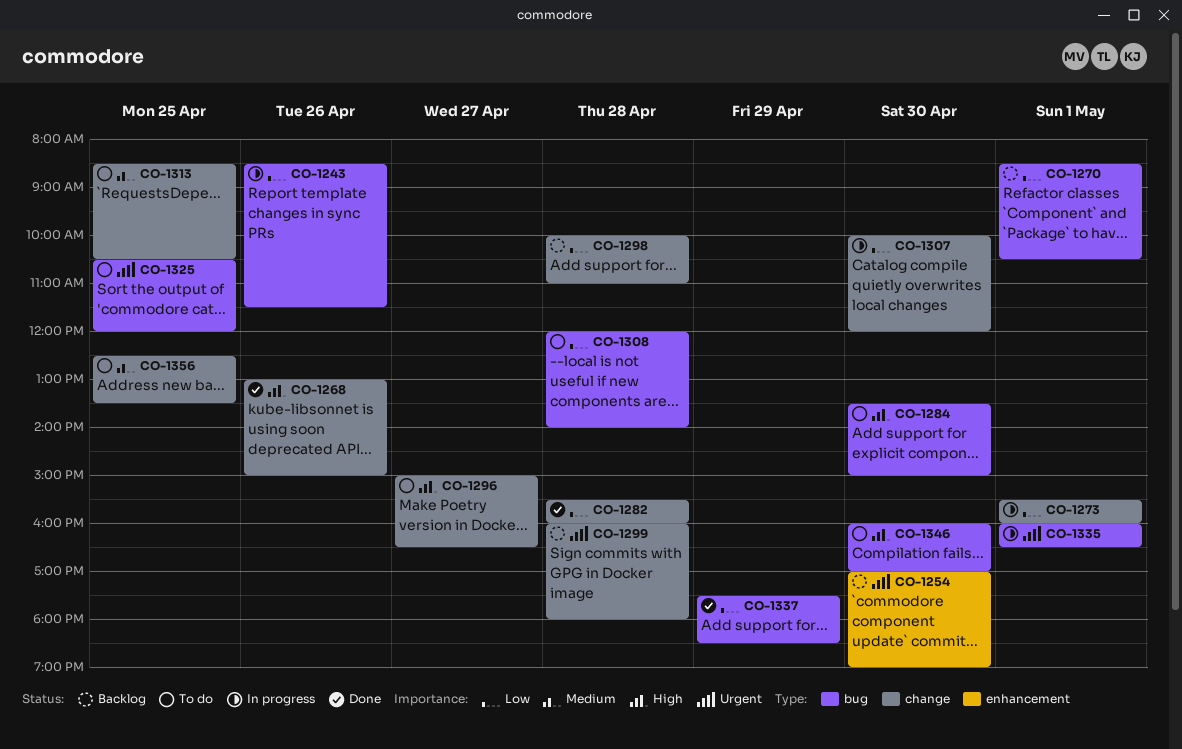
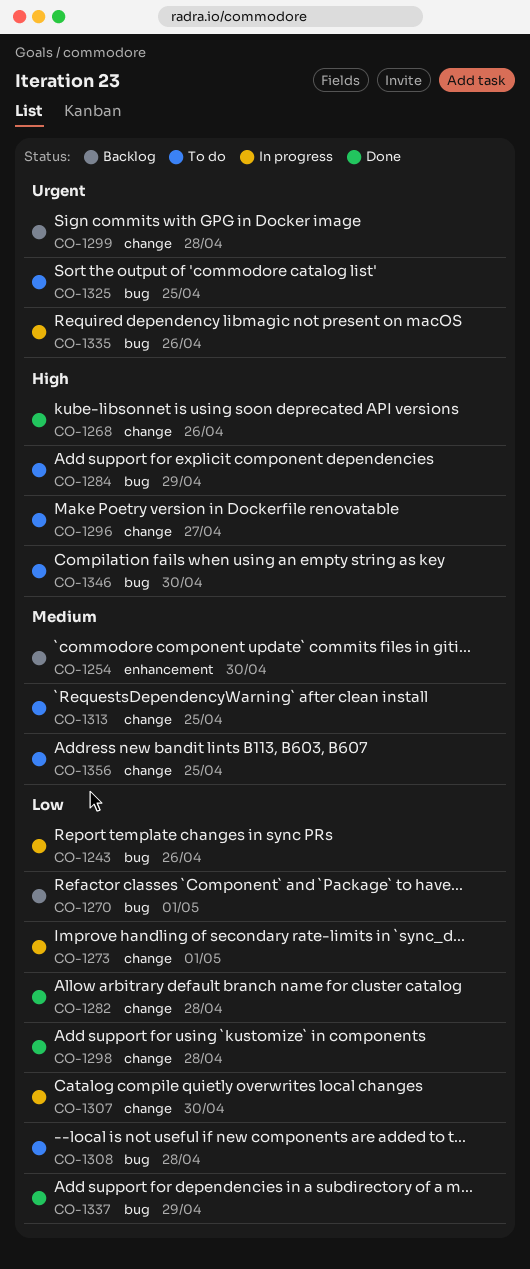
CO-1254, priority: Urgent -> Medium
CO-1284, day: Apr 30 -> Apr 29
CO-1298, status: Backlog -> Done
CO-1335, day: May 1 -> Apr 26

